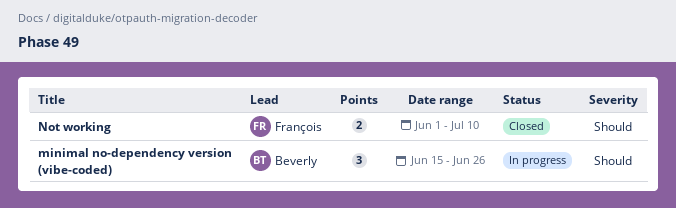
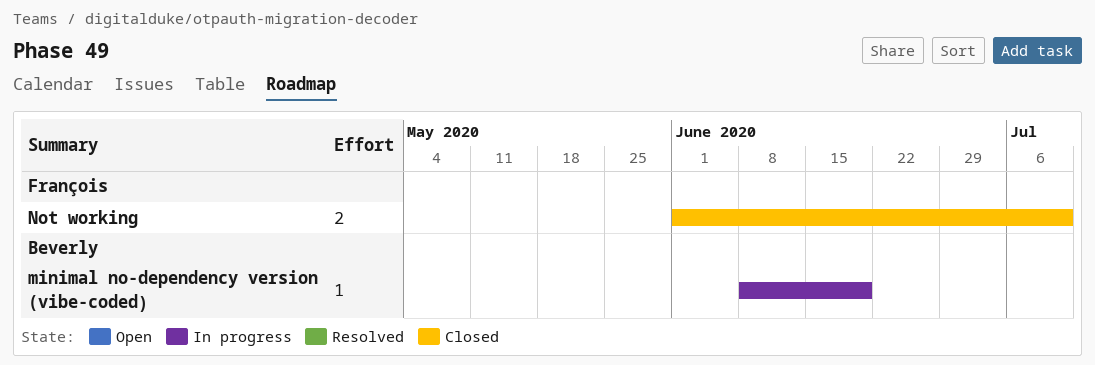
minimal no-dependency version (vibe-coded), estimate: 3 -> 1
minimal no-dependency version (vibe-coded), start: Jun 15 -> Jun 8
minimal no-dependency version (vibe-coded), due: Jun 26 -> Jun 19

